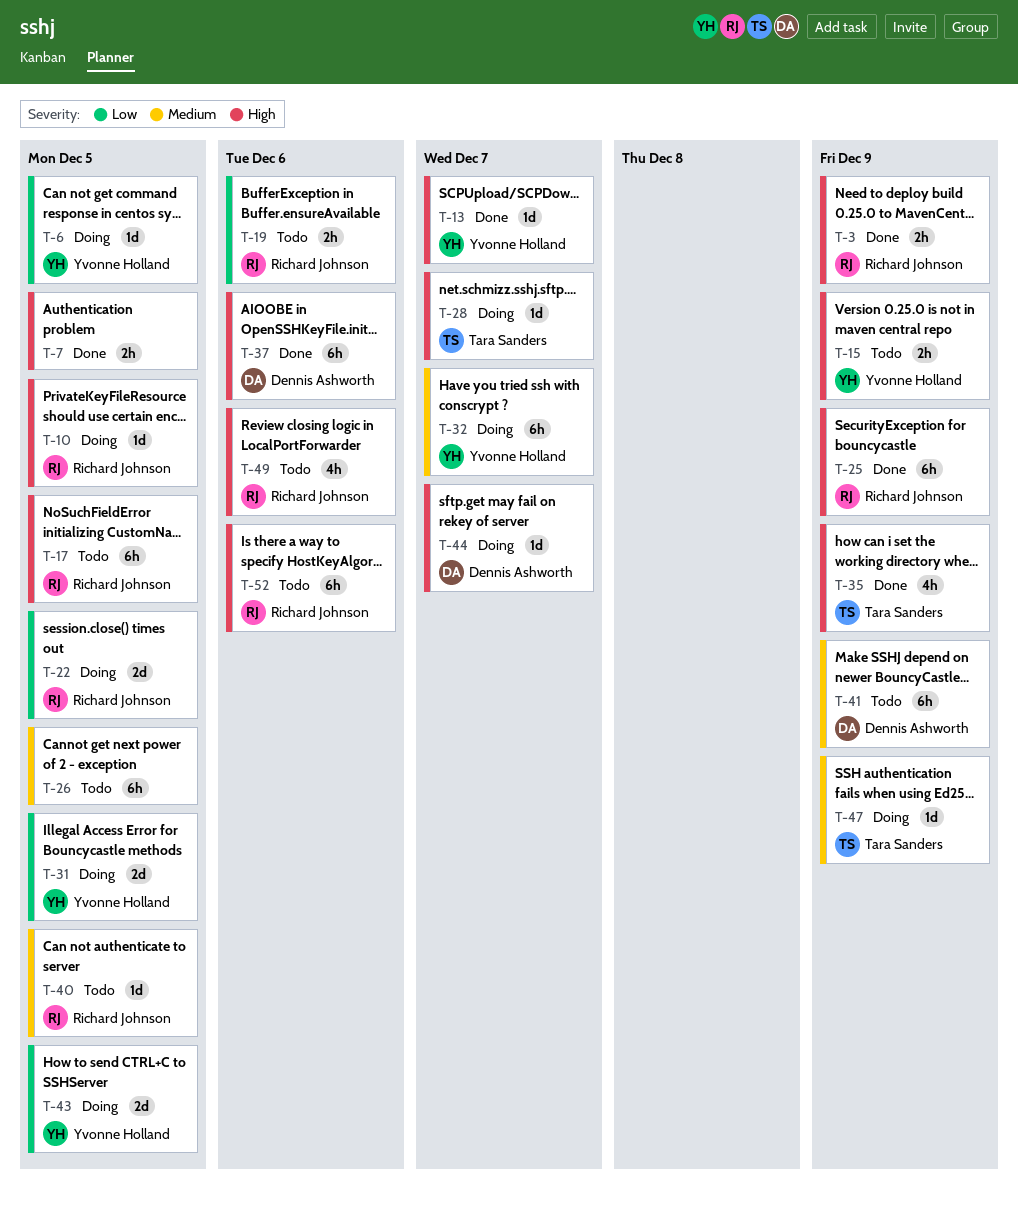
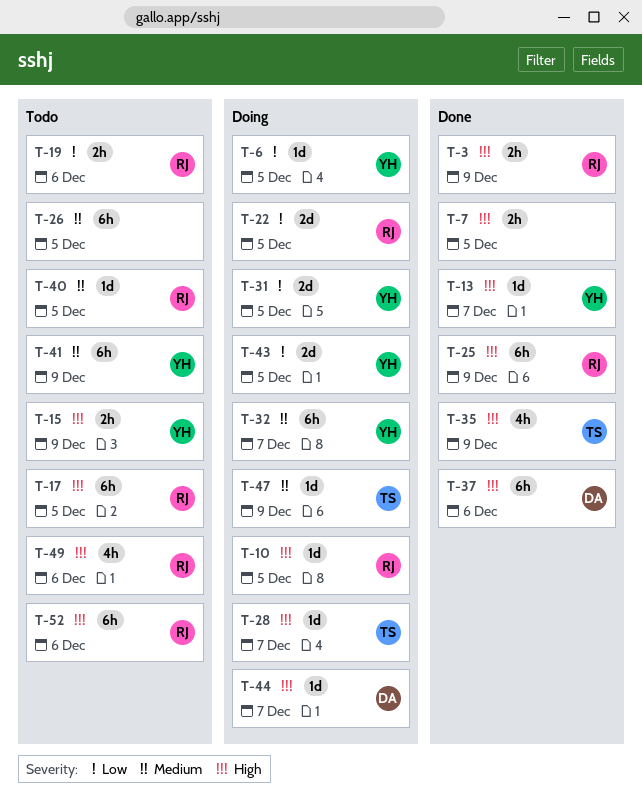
T-41, owner: Dennis Ashworth -> Yvonne Holland

